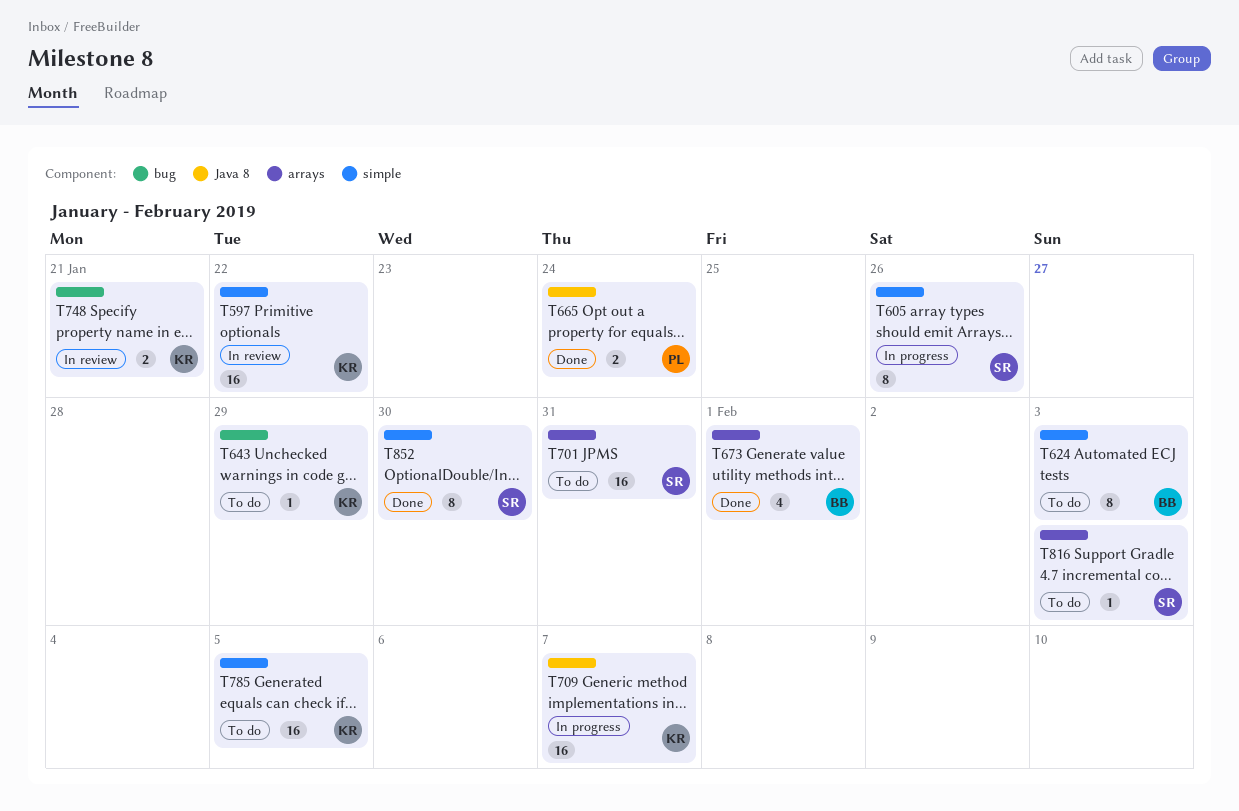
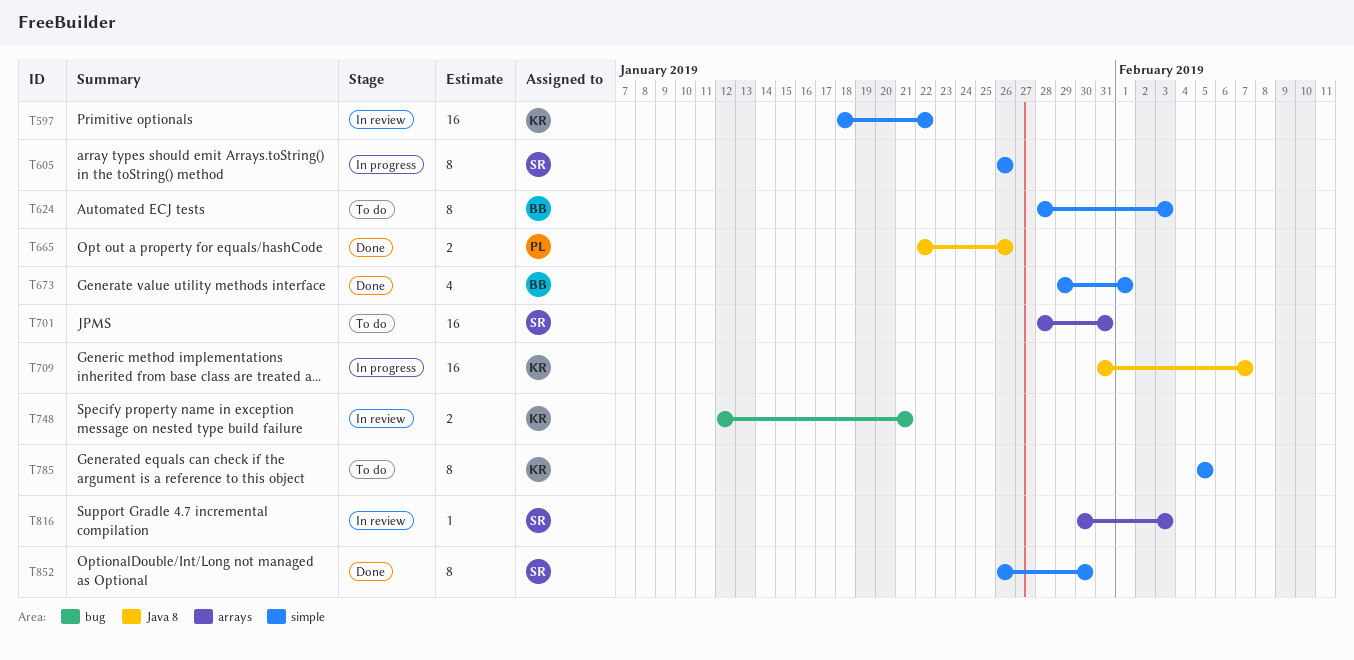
T643: present -> none
T665, due: Jan 24 -> Jan 26
T673, label: arrays -> simple
T785, estimate: 16 -> 8
T816, status: To do -> In review

